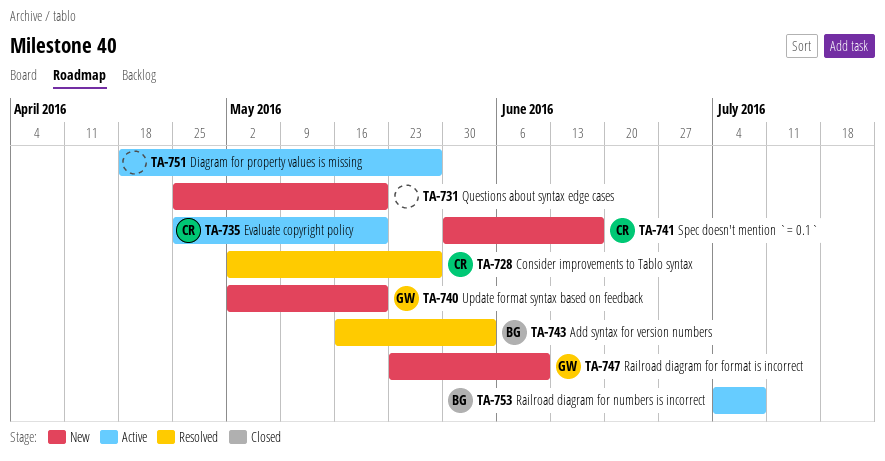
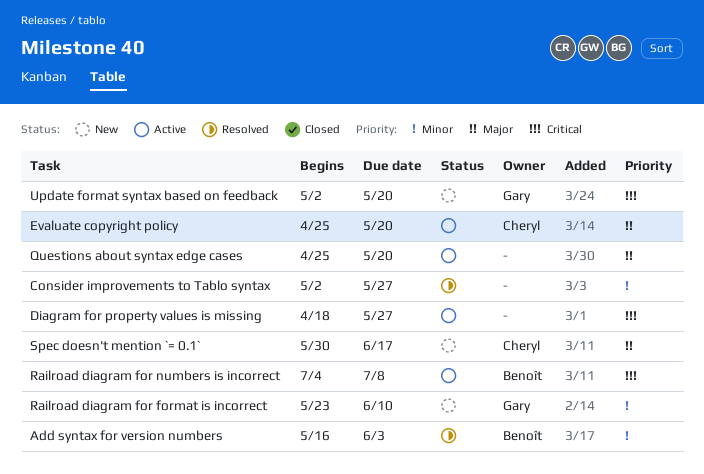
Consider improvements to Tablo syntax, owner: Cheryl -> none
Questions about syntax edge cases, status: New -> Active

